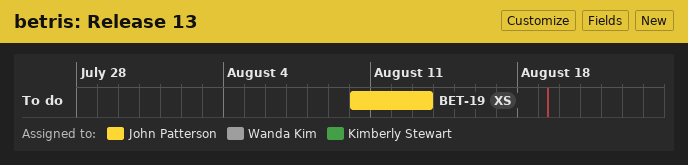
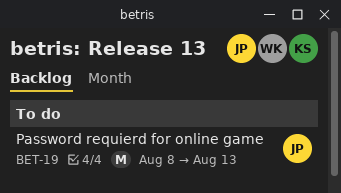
BET-19, estimate: XS -> M
BET-19, start: Aug 10 -> Aug 8

